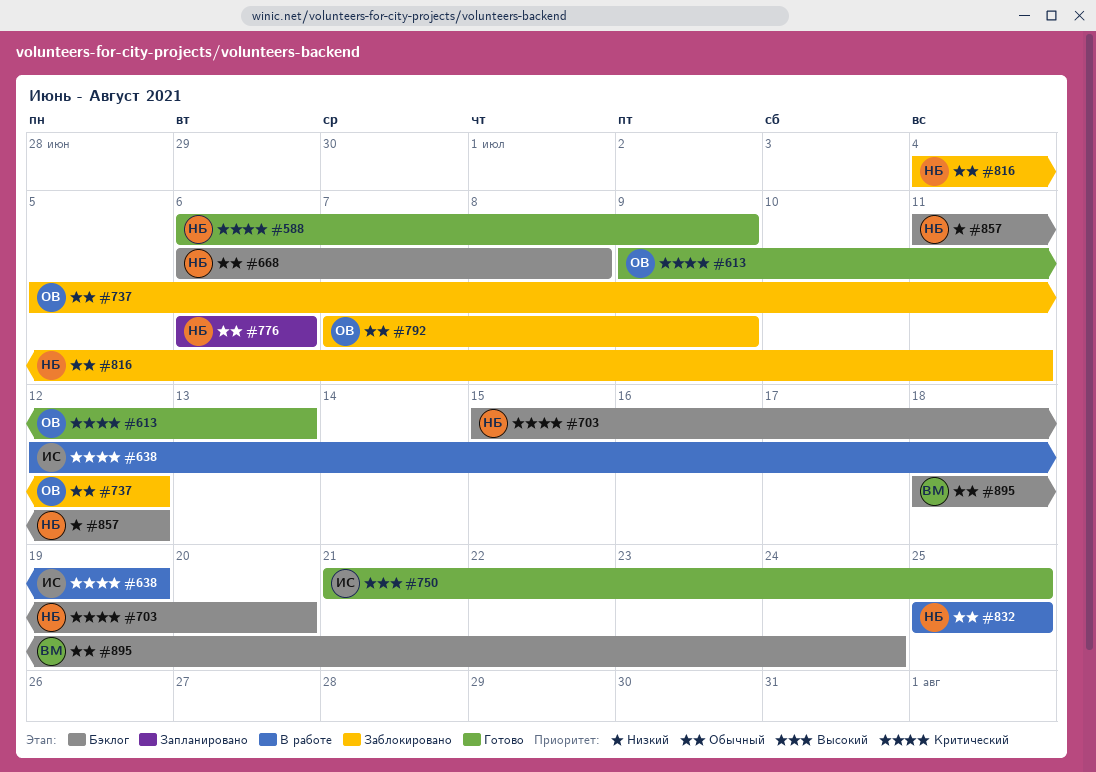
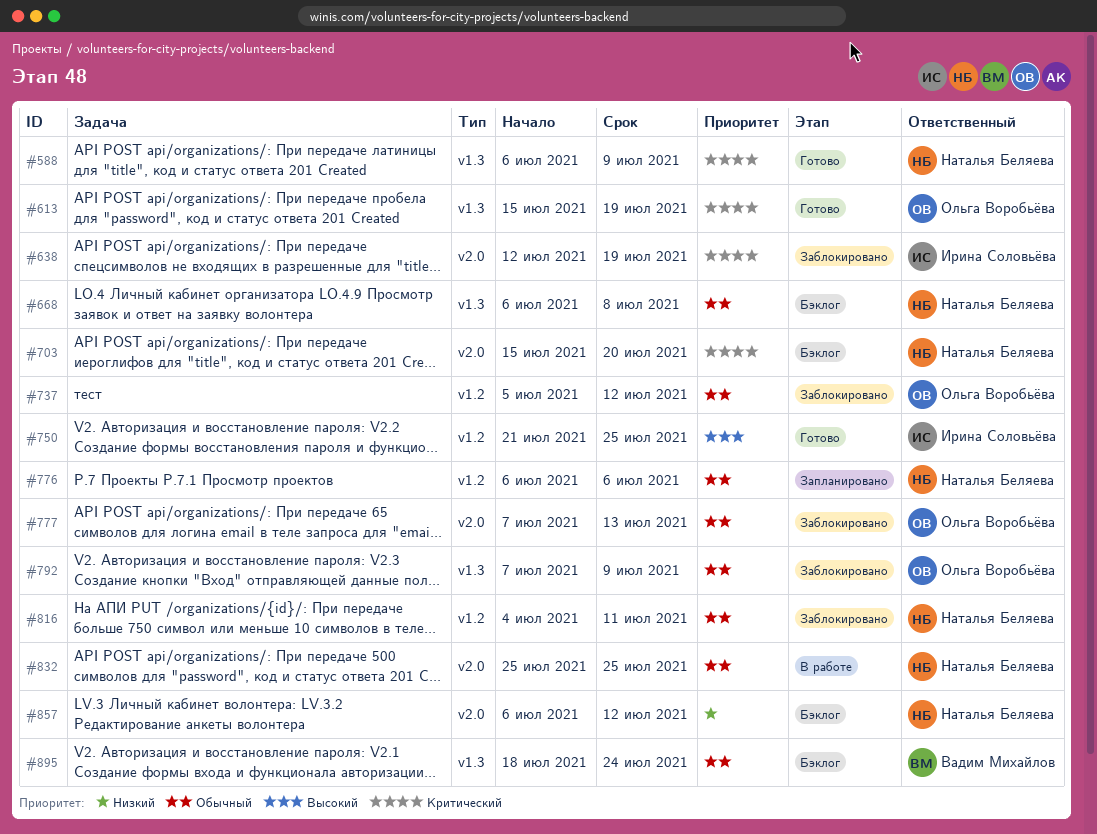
#613, start: Jul 9 -> Jul 15
#613, due: Jul 13 -> Jul 19
#638, status: В работе -> Заблокировано
#777: none -> present
#857, start: Jul 11 -> Jul 6

